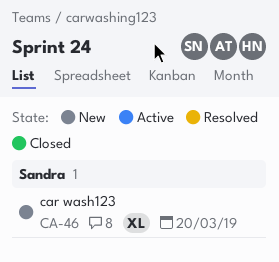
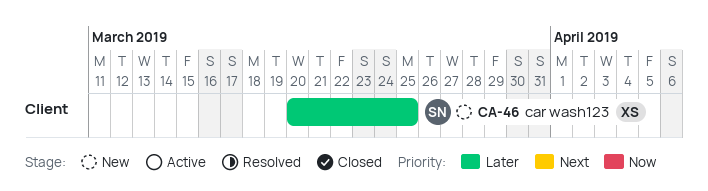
CA-46, estimate: XL -> XS
CA-46, due: Mar 20 -> Mar 25

